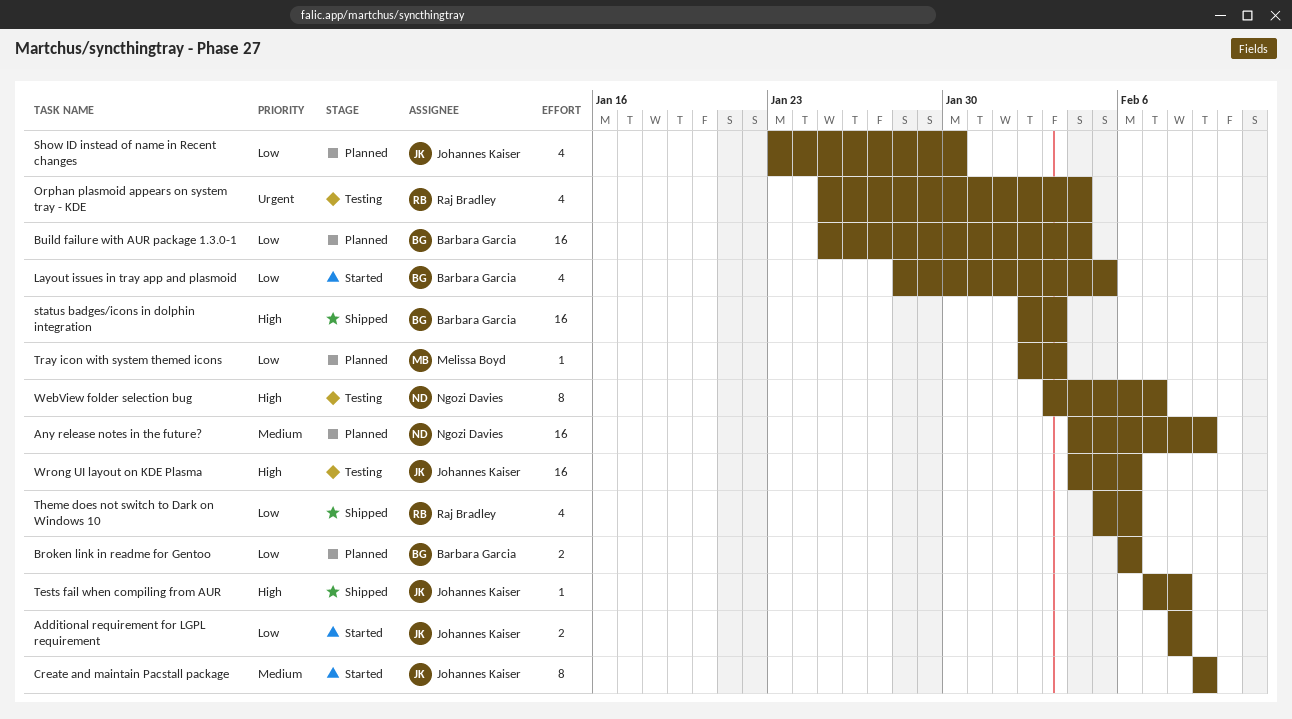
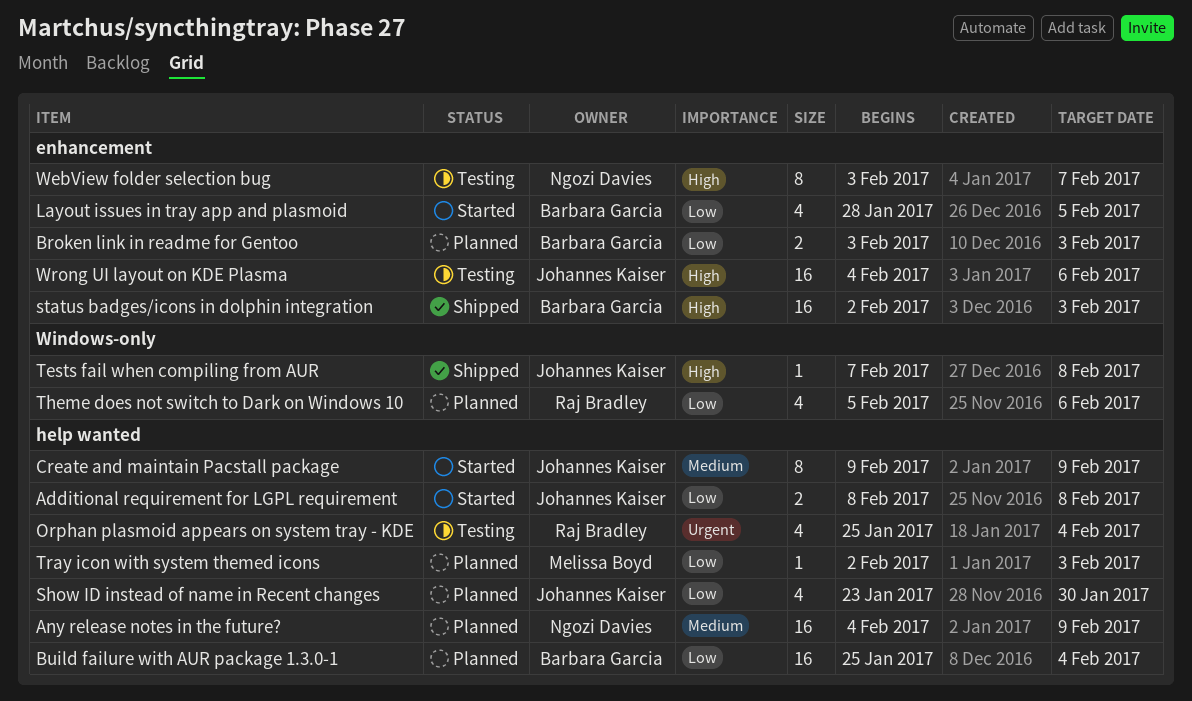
Broken link in readme for Gentoo, start: Feb 6 -> Feb 3
Broken link in readme for Gentoo, due: Feb 6 -> Feb 3
Theme does not switch to Dark on Windows 10, status: Shipped -> Planned

